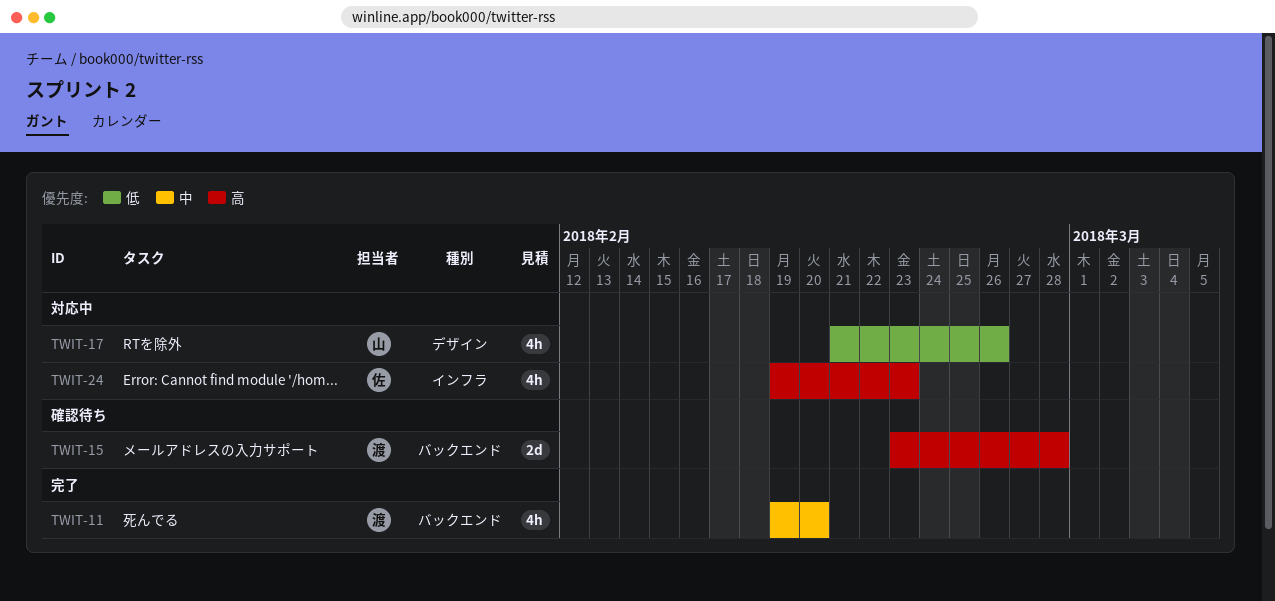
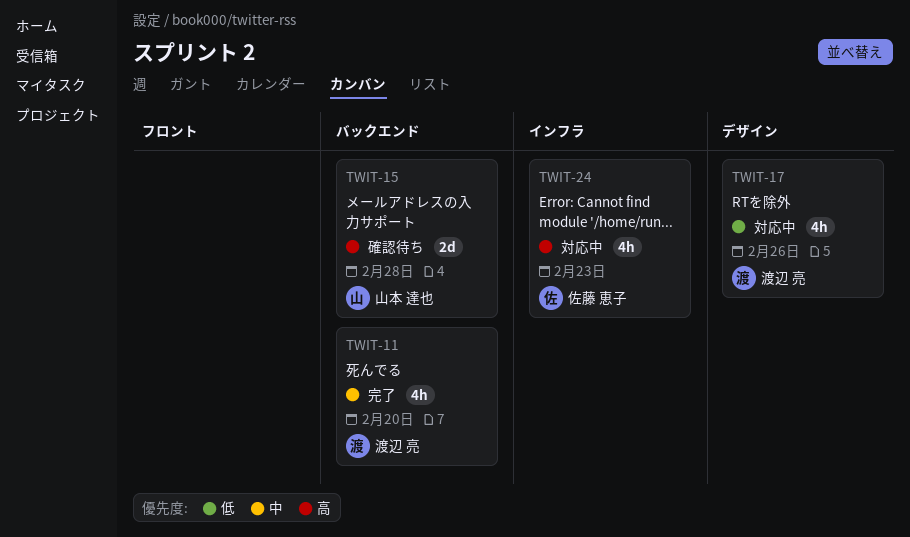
TWIT-15, owner: 渡辺 亮 -> 山本 達也
TWIT-17, owner: 山本 達也 -> 渡辺 亮

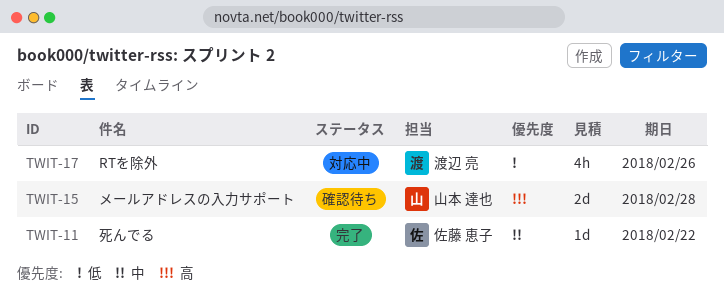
TWIT-11, owner: 渡辺 亮 -> 佐藤 恵子
TWIT-11, estimate: 4h -> 1d
TWIT-11, due: Feb 20 -> Feb 22
TWIT-24: present -> none

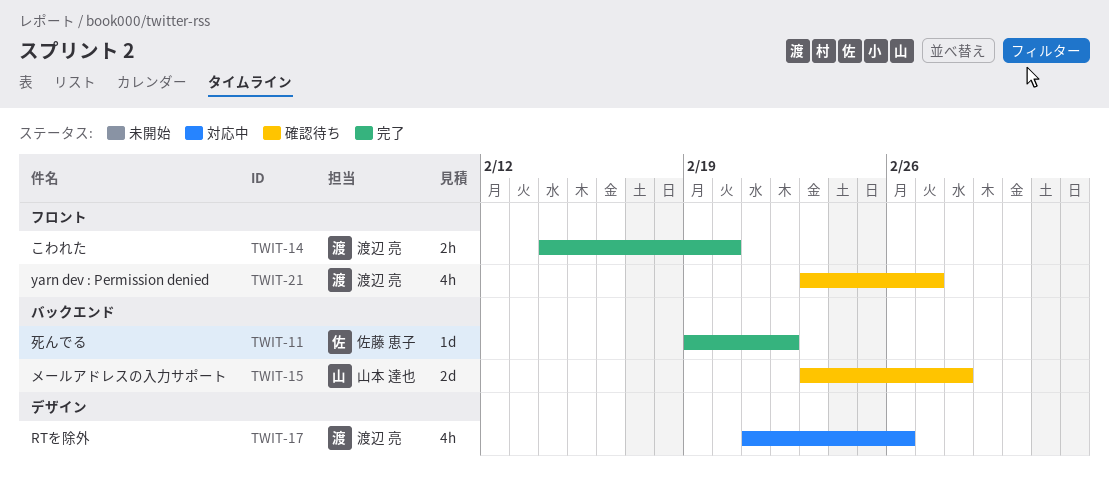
TWIT-14: none -> present
TWIT-21: none -> present

